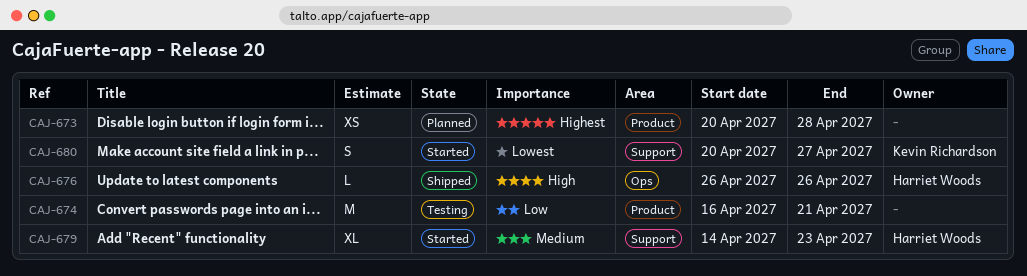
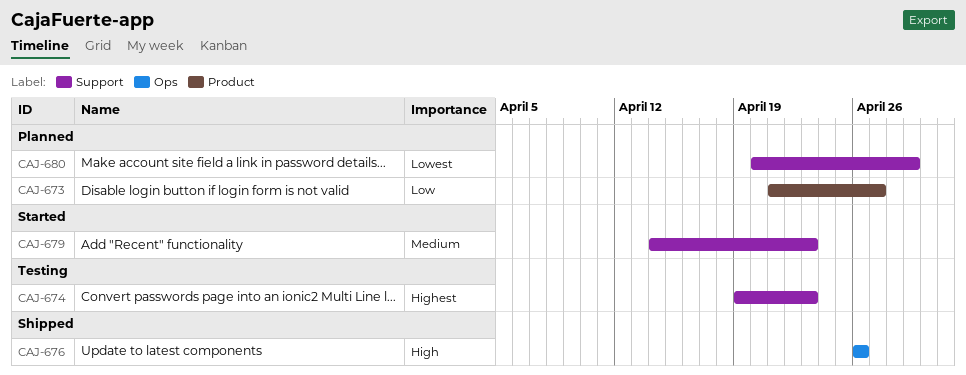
CAJ-673, priority: Highest -> Low
CAJ-673, start: Apr 20 -> Apr 21
CAJ-673, due: Apr 28 -> Apr 27
CAJ-674, priority: Low -> Highest
CAJ-674, label: Product -> Support
CAJ-674, start: Apr 16 -> Apr 19
CAJ-674, due: Apr 21 -> Apr 23
CAJ-680, status: Started -> Planned
CAJ-680, due: Apr 27 -> Apr 29

